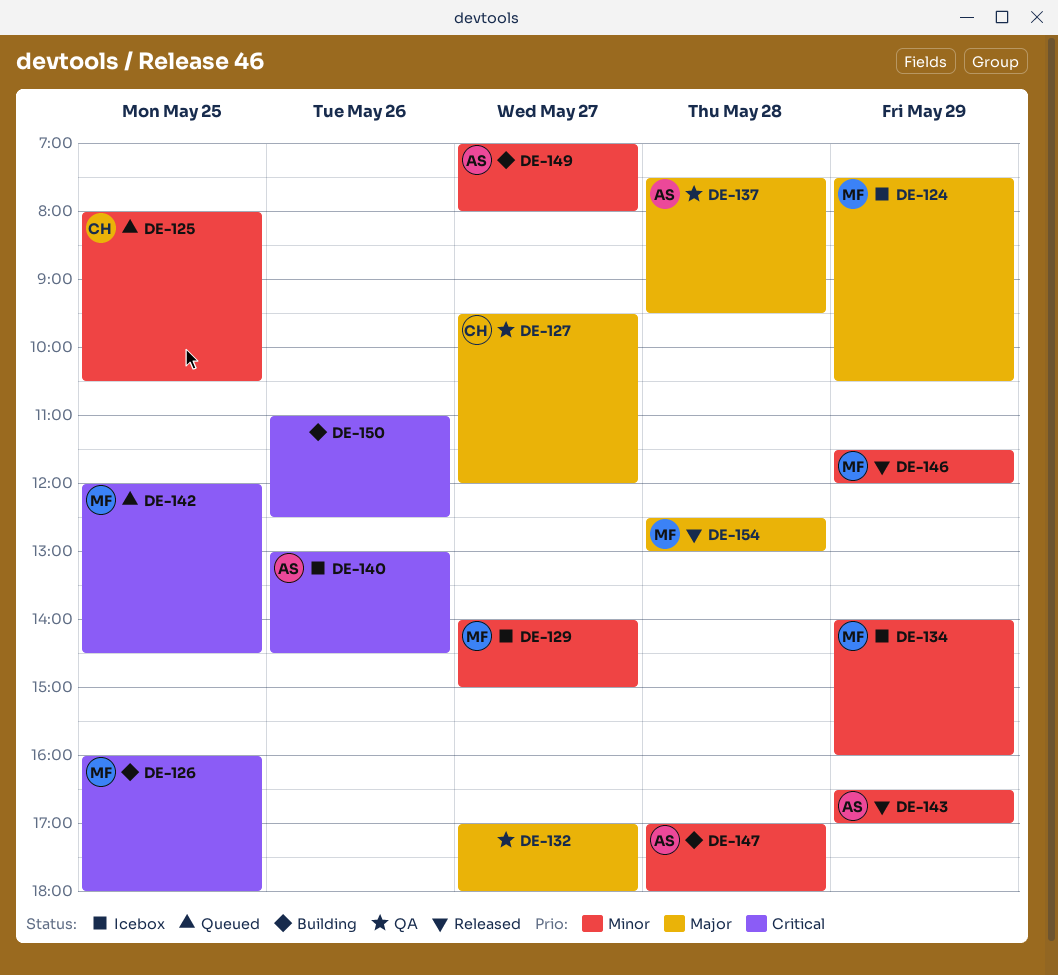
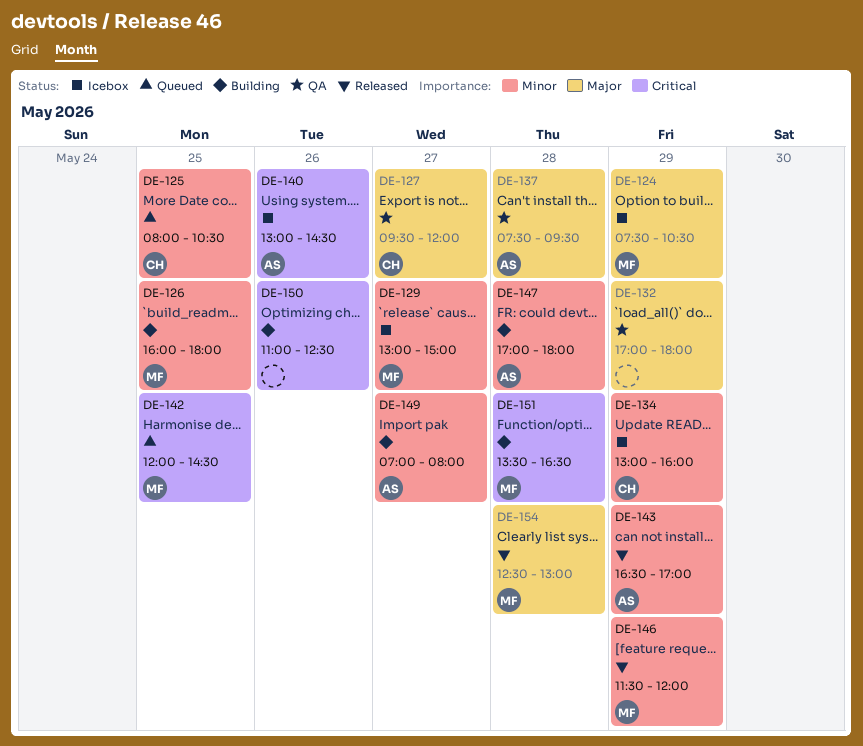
DE-126, priority: Critical -> Minor
DE-129, begins: 14:00 -> 13:00
DE-132, day: May 27 -> May 29
DE-134, owner: MF -> CH
DE-134, begins: 14:00 -> 13:00
DE-151: none -> present

